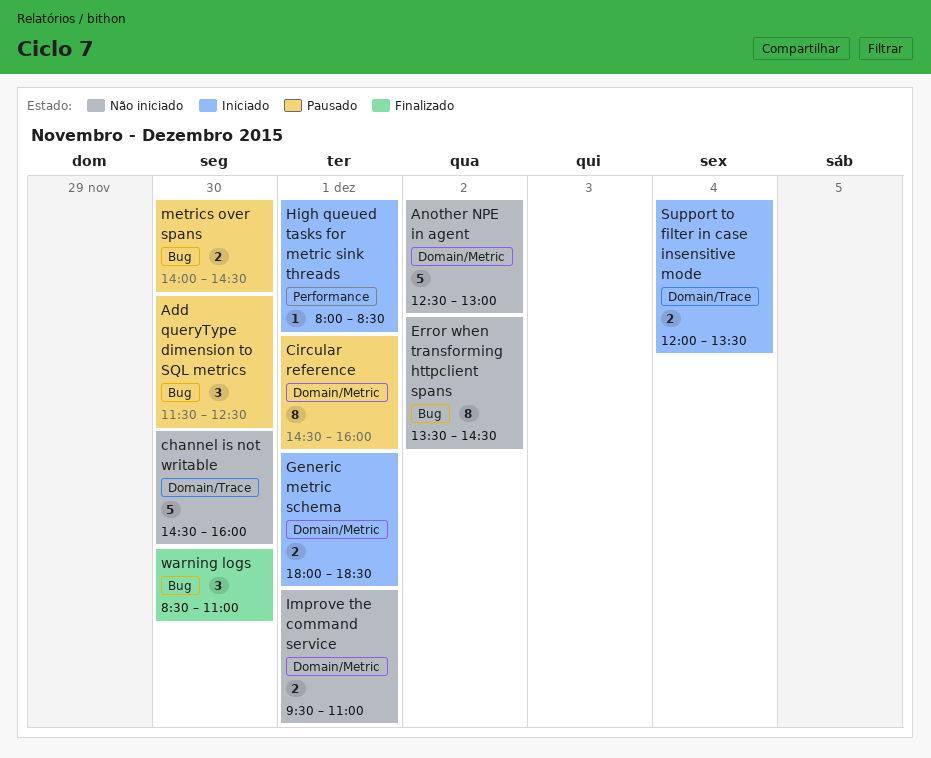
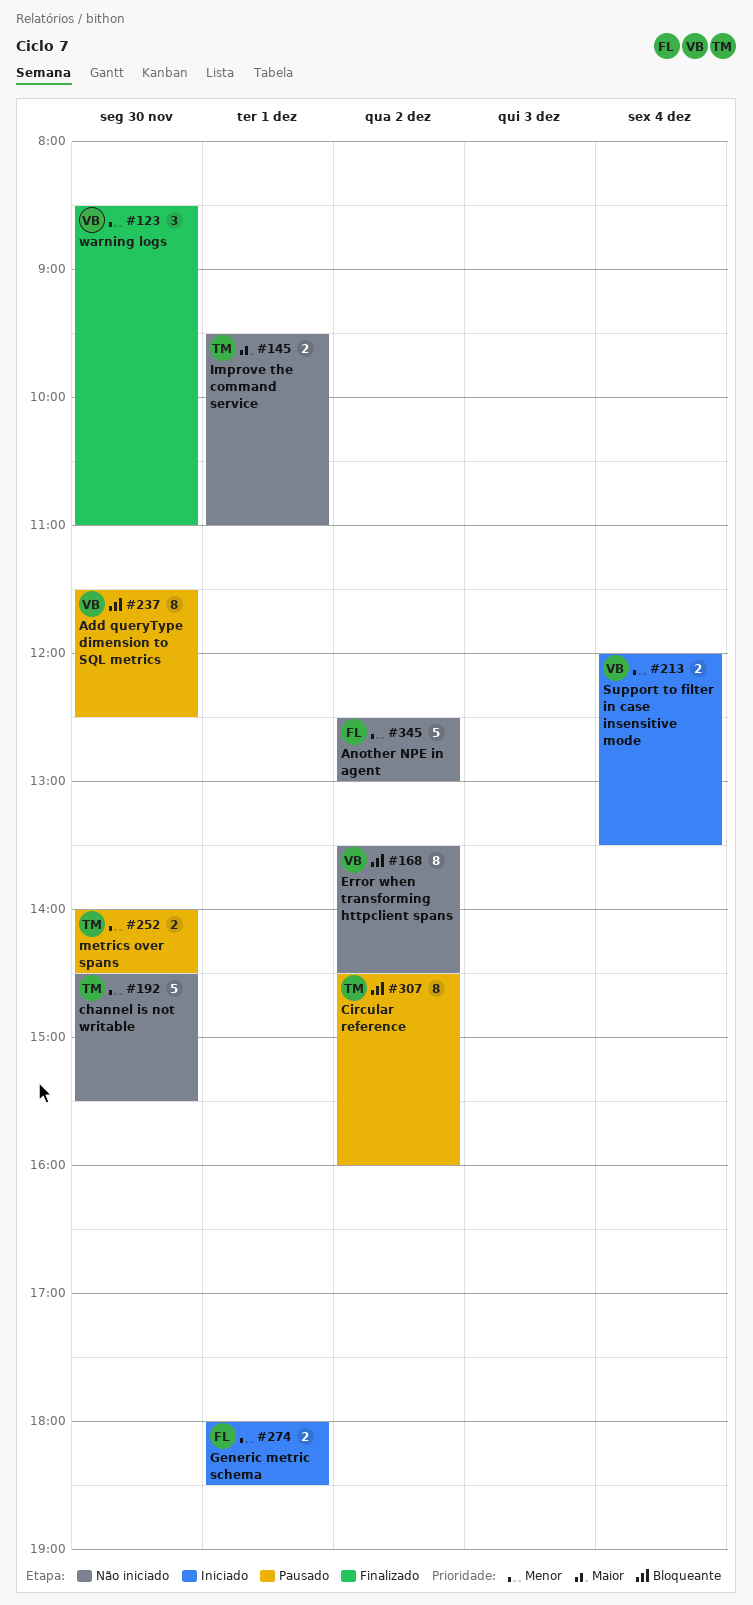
Add queryType dimension to SQL metrics, estimate: 3 -> 8
channel is not writable, ends: 16:00 -> 15:30
Circular reference, day: Dec 1 -> Dec 2
High queued tasks for metric sink threads: present -> none

